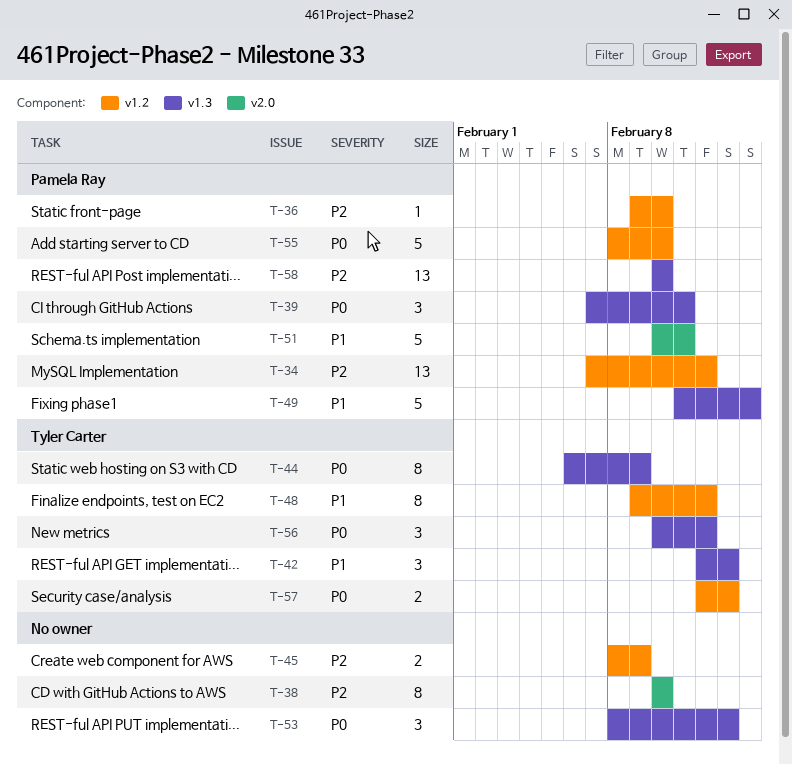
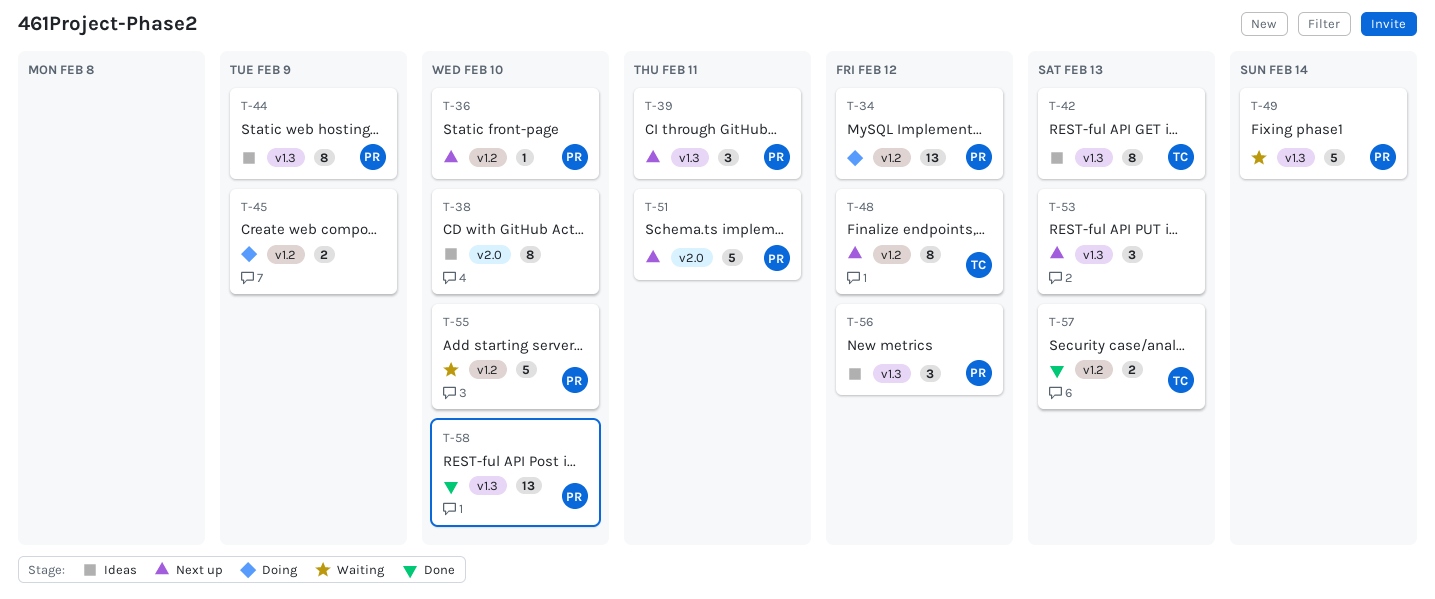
T-42, estimate: 3 -> 8
T-44, owner: Tyler Carter -> Pamela Ray
T-56, owner: Tyler Carter -> Pamela Ray

